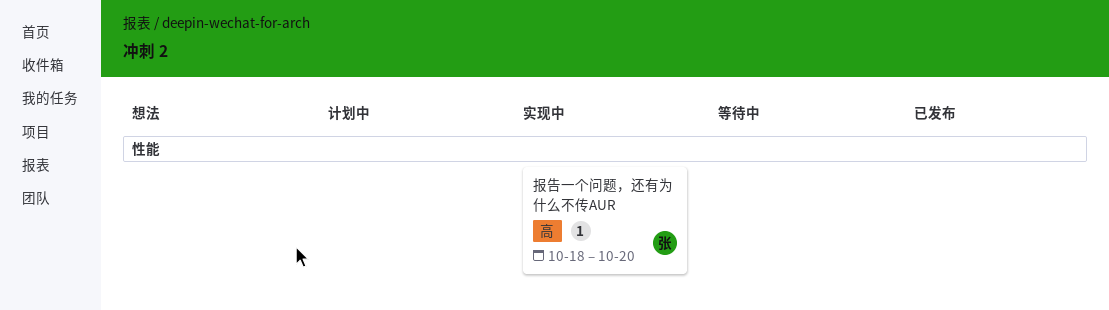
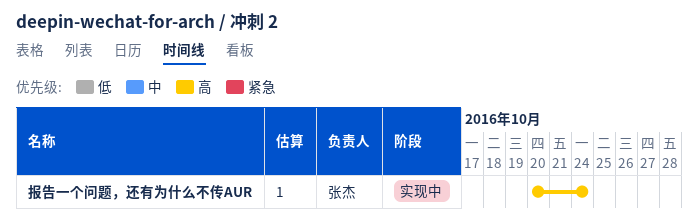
报告一个问题，还有为什么不传AUR, start: Oct 18 -> Oct 20
报告一个问题，还有为什么不传AUR, due: Oct 20 -> Oct 24

